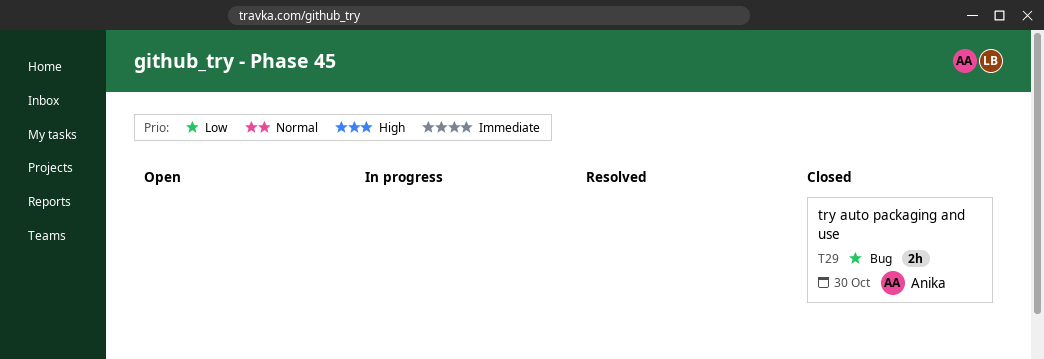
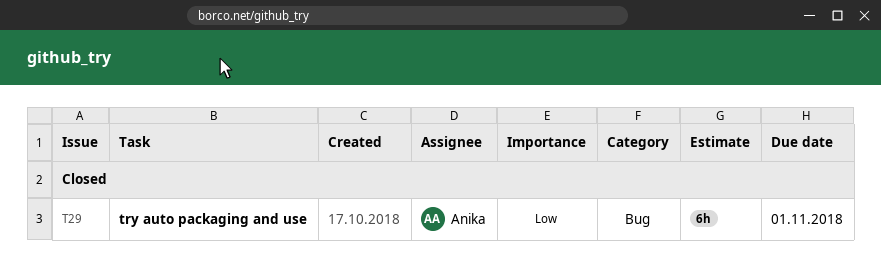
T29, estimate: 2h -> 6h
T29, due: Oct 30 -> Nov 1

